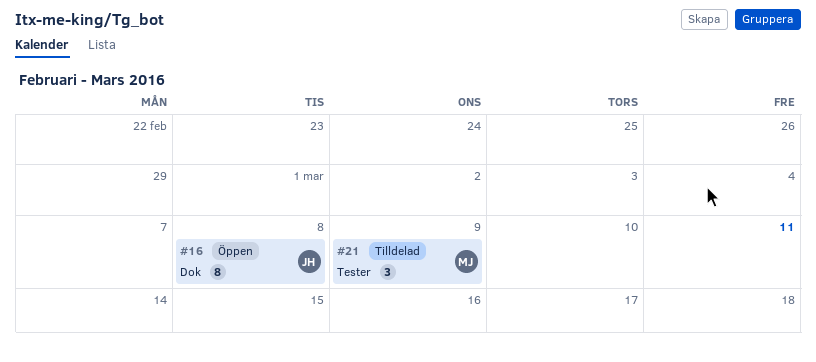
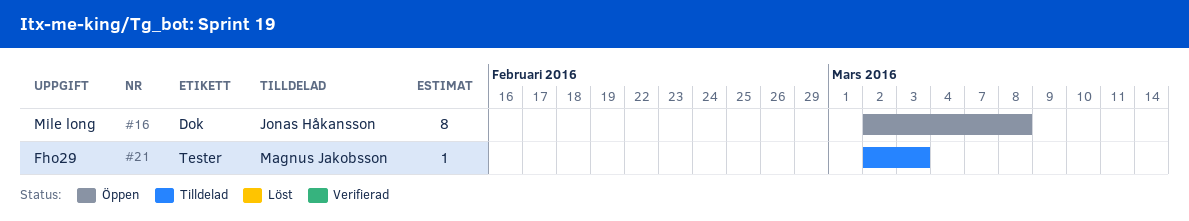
#21, estimate: 3 -> 1
#21, due: Mar 9 -> Mar 3

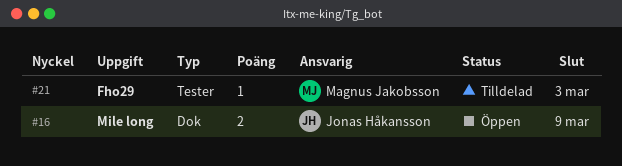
#16, estimate: 8 -> 2
#16, due: Mar 8 -> Mar 9

